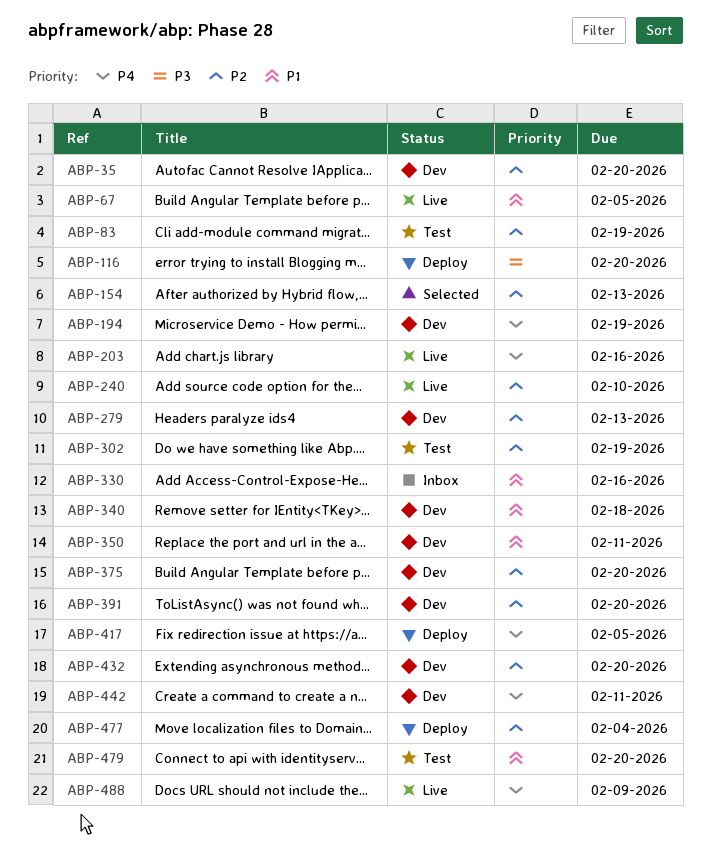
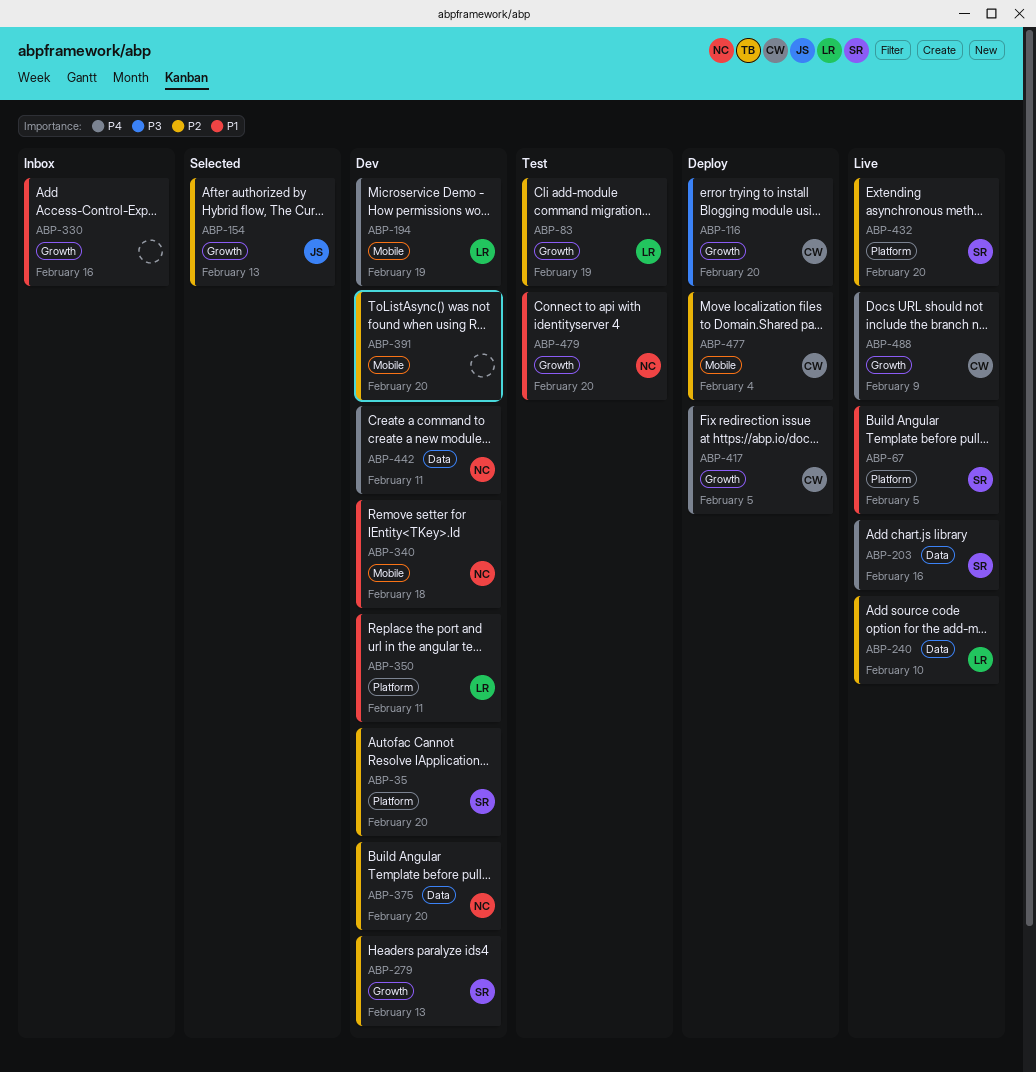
ABP-302: present -> none
ABP-432, status: Dev -> Live

